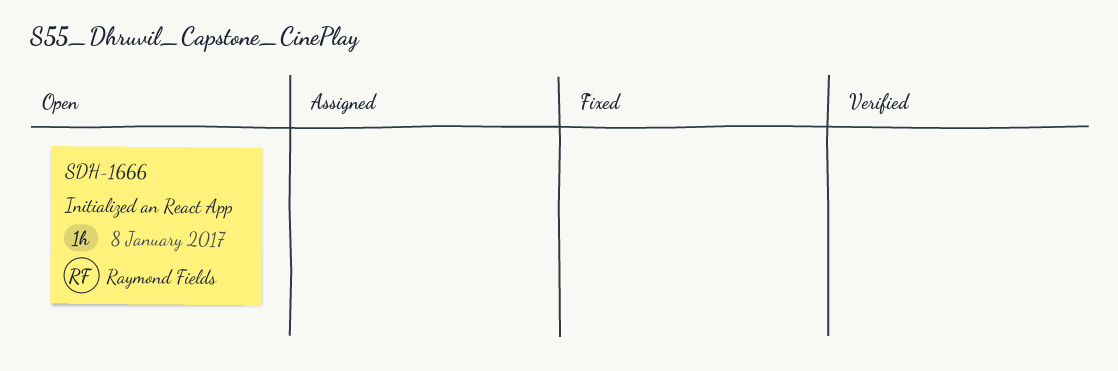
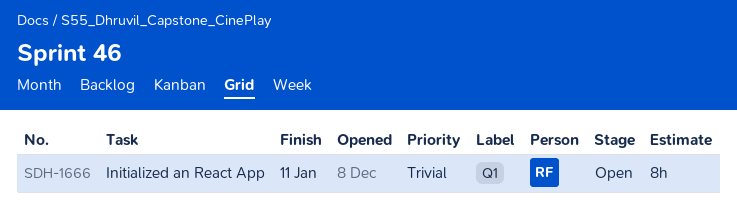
SDH-1666, estimate: 1h -> 8h
SDH-1666, due: Jan 8 -> Jan 11

